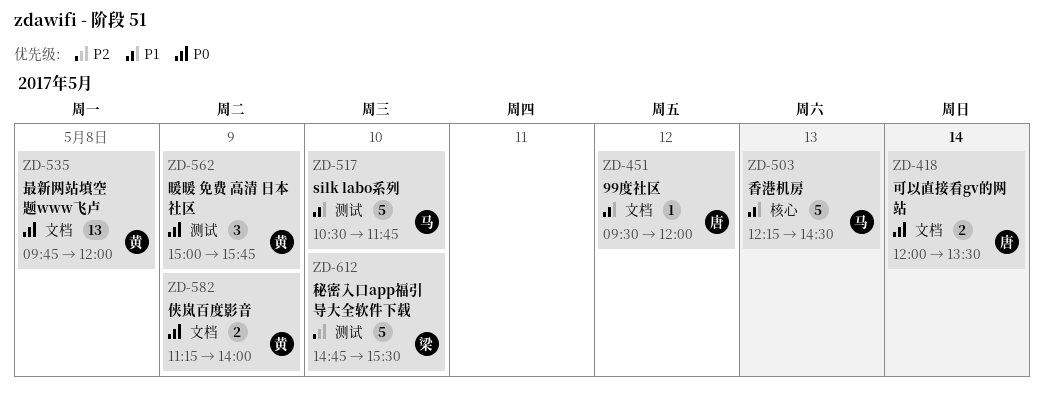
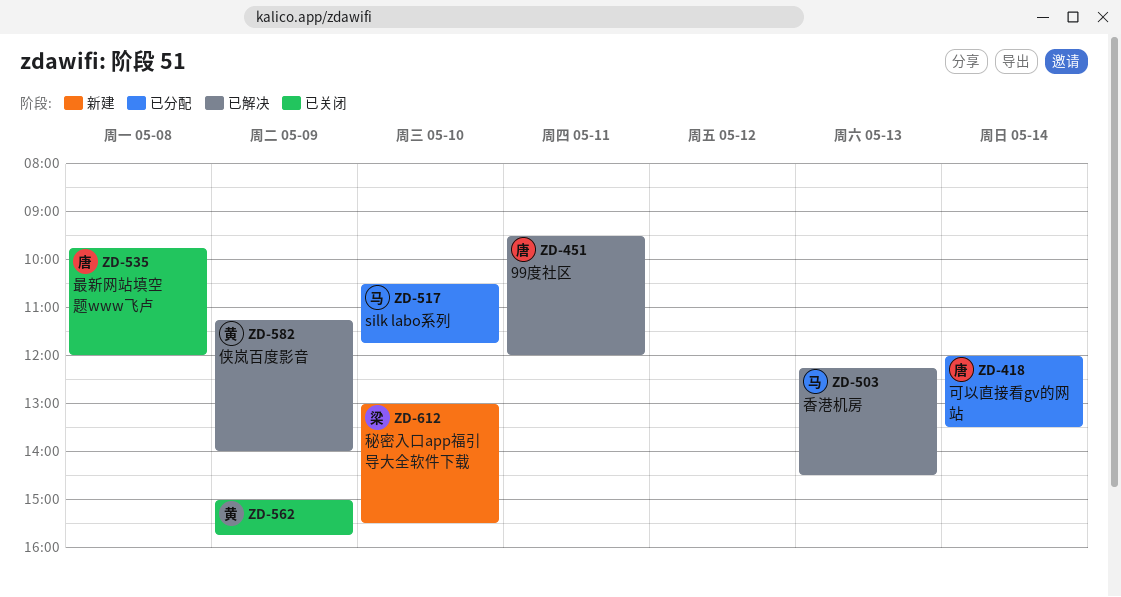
ZD-451, day: May 12 -> May 11
ZD-535, owner: 黄 -> 唐
ZD-612, begins: 14:45 -> 13:00

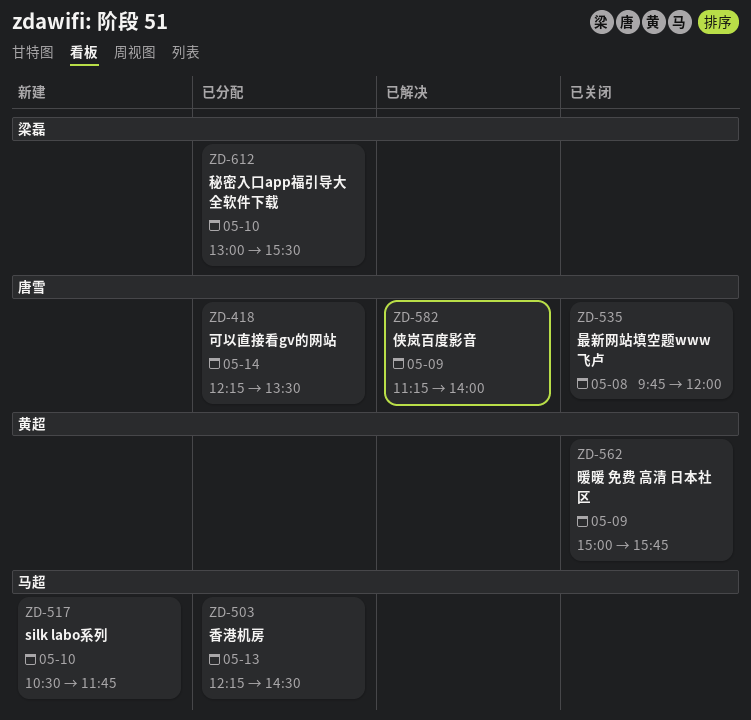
ZD-418, begins: 12:00 -> 12:15
ZD-451: present -> none
ZD-503, status: 已解决 -> 已分配
ZD-517, status: 已分配 -> 新建
ZD-582, owner: 黄超 -> 唐雪
ZD-612, status: 新建 -> 已分配

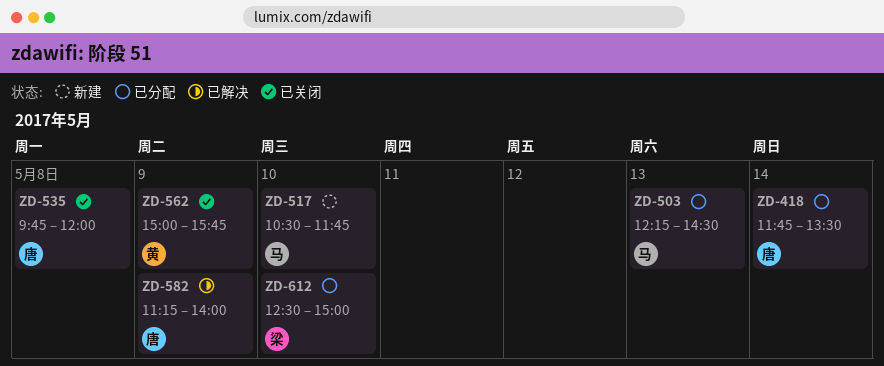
ZD-418, begins: 12:15 -> 11:45
ZD-612, begins: 13:00 -> 12:30
ZD-612, ends: 15:30 -> 15:00

